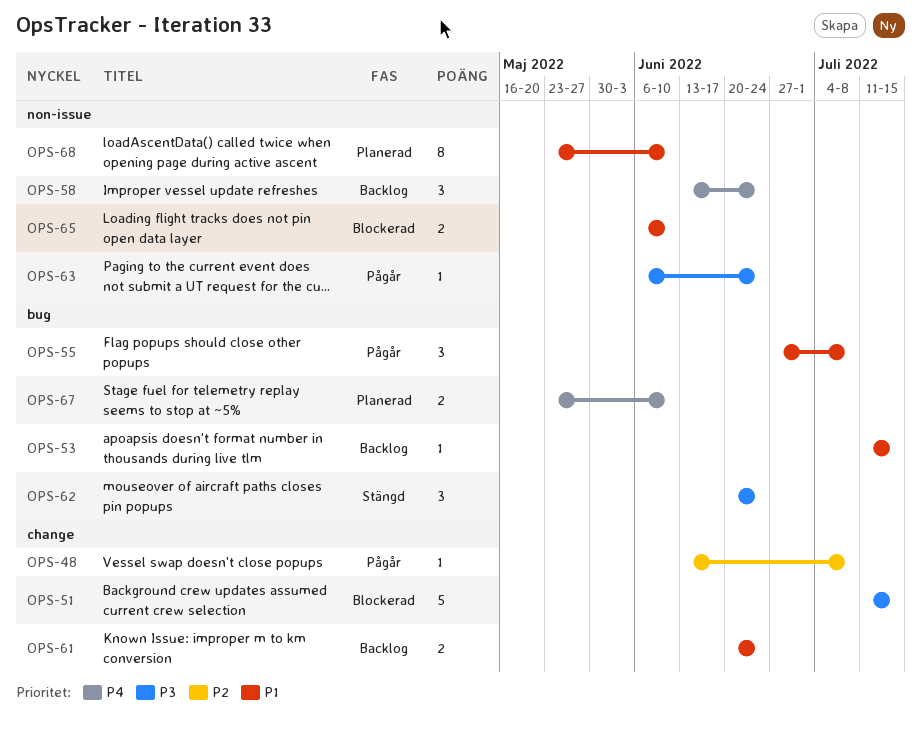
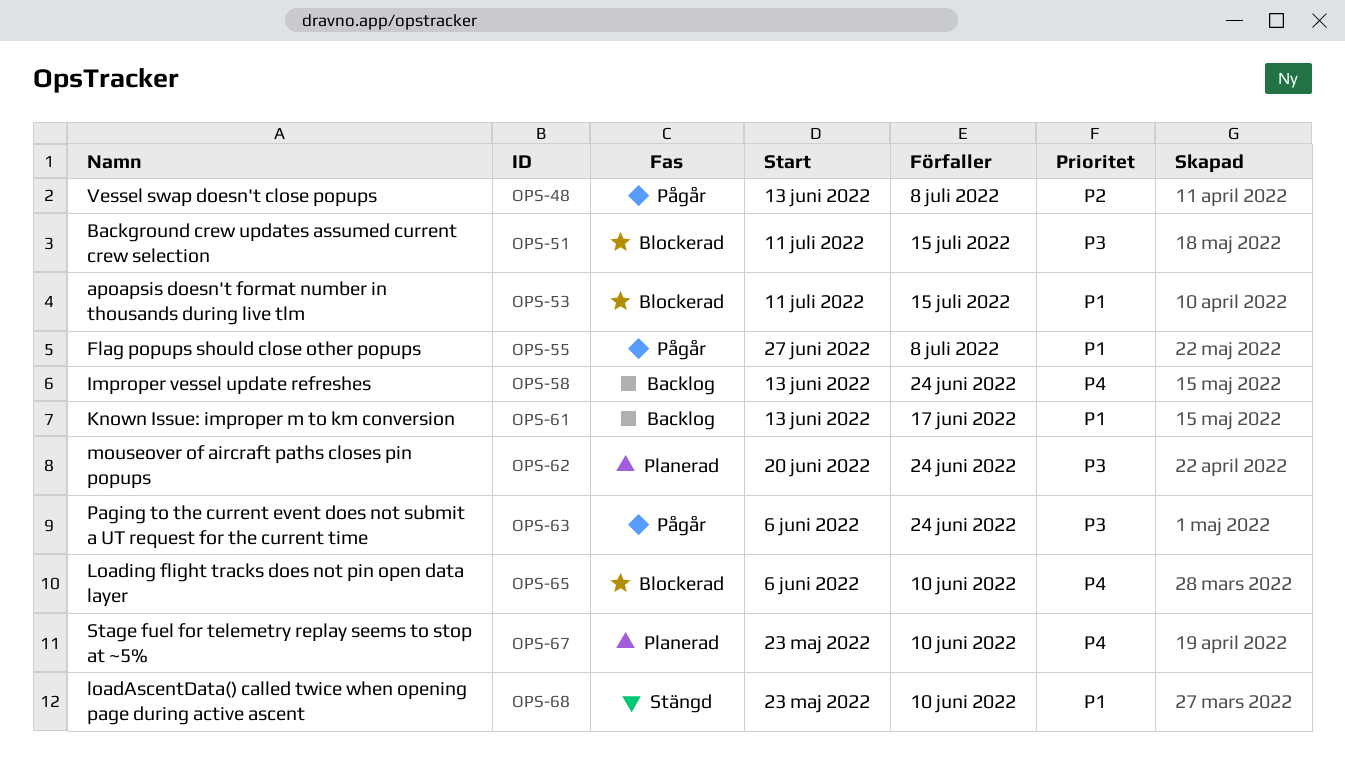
OPS-53, status: Backlog -> Blockerad
OPS-61, start: Jun 20 -> Jun 13
OPS-61, due: Jun 24 -> Jun 17
OPS-62, status: Stängd -> Planerad
OPS-65, priority: P1 -> P4
OPS-68, status: Planerad -> Stängd

